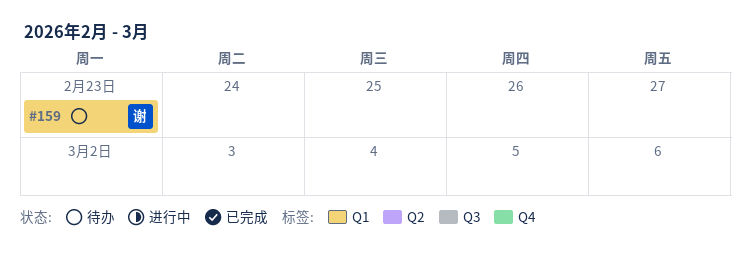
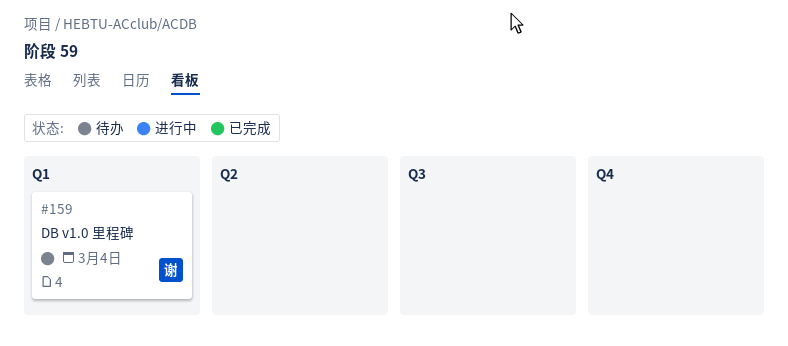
#159, due: Feb 23 -> Mar 4

